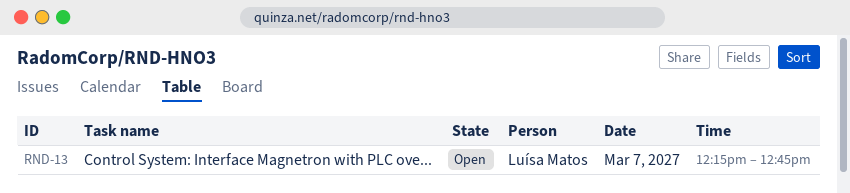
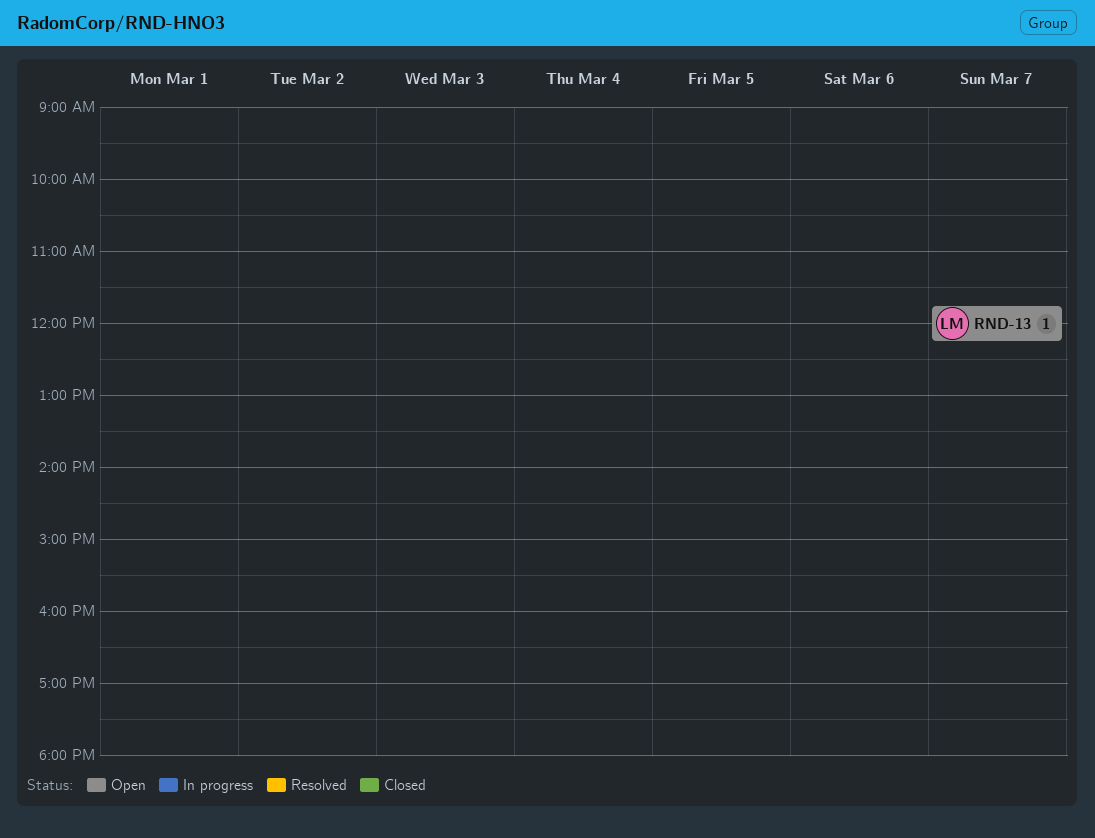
RND-13, begins: 12:15 -> 11:45
RND-13, ends: 12:45 -> 12:15

